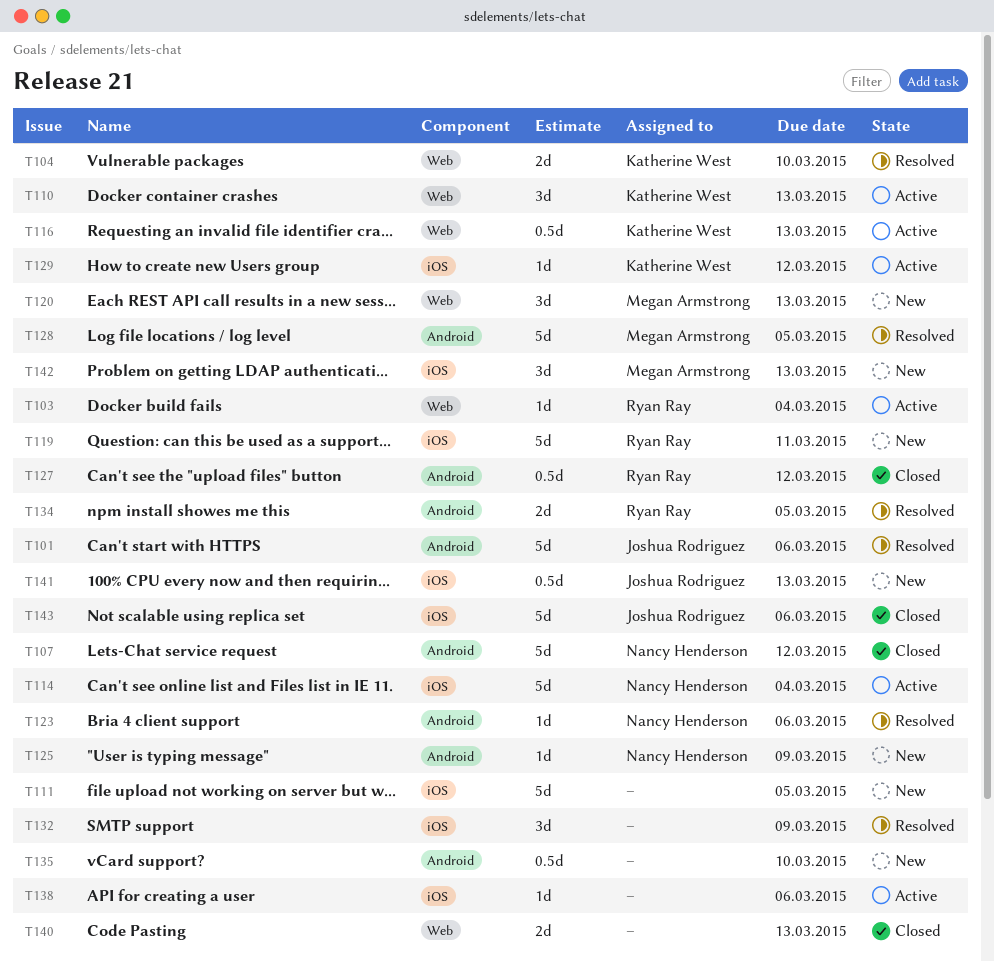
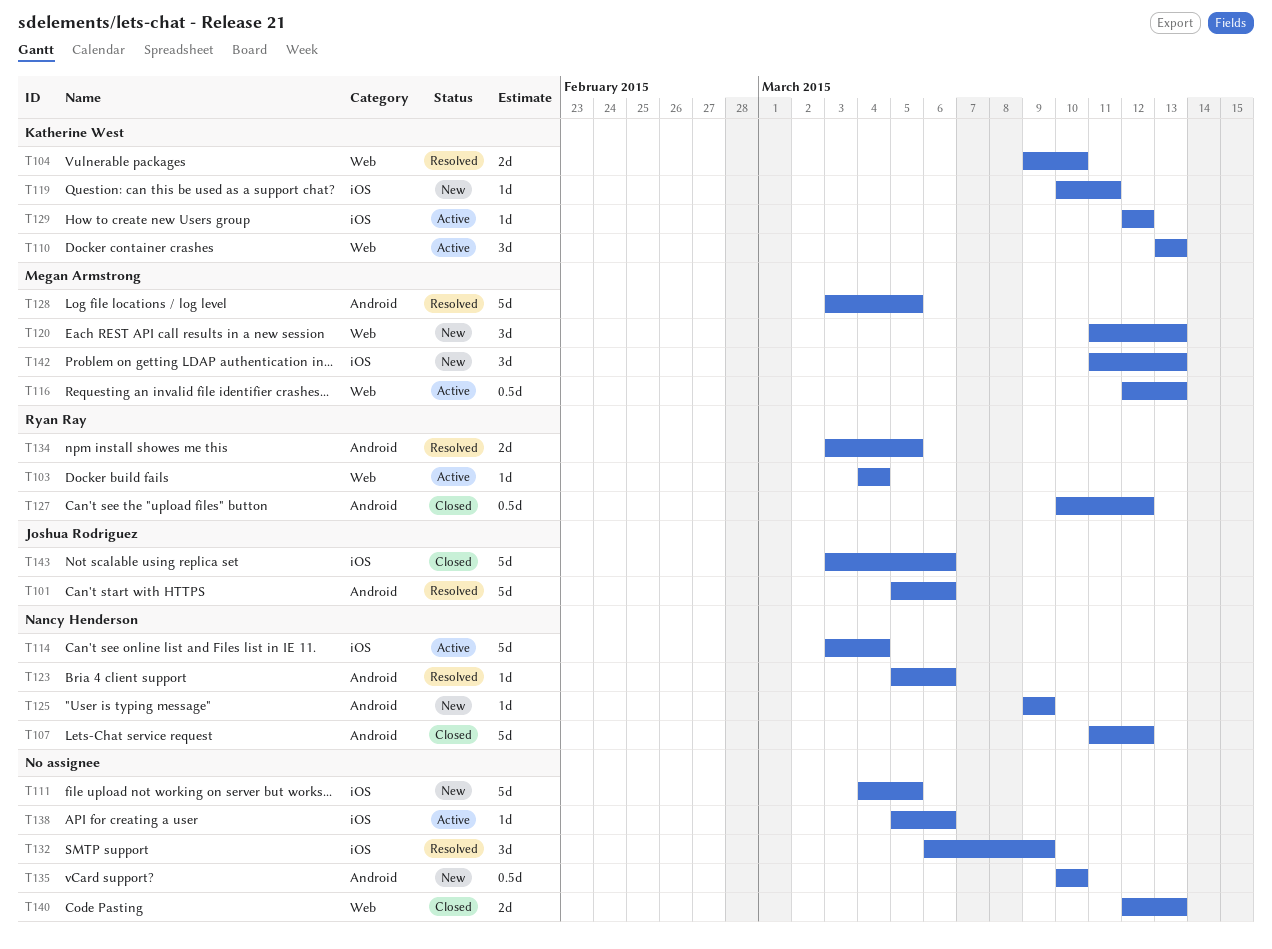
T116, owner: Katherine West -> Megan Armstrong
T119, owner: Ryan Ray -> Katherine West
T119, estimate: 5d -> 1d
T141: present -> none

